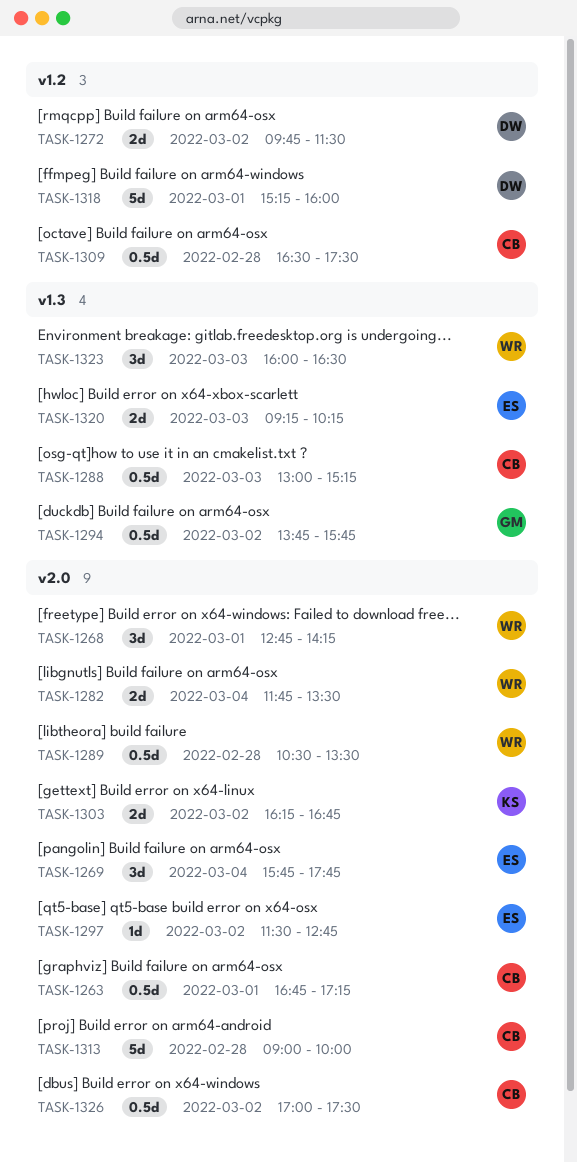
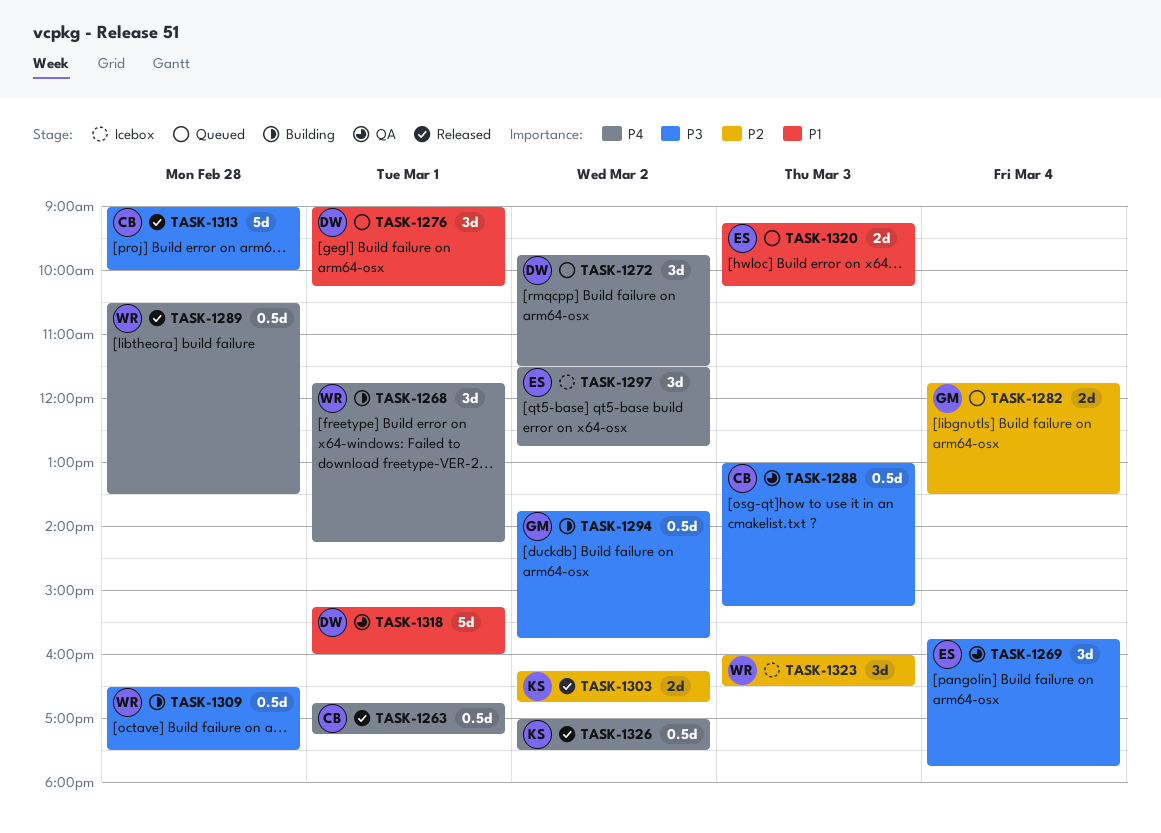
TASK-1268, begins: 12:45 -> 11:45
TASK-1272, estimate: 2d -> 3d
TASK-1276: none -> present
TASK-1282, owner: WR -> GM
TASK-1297, estimate: 1d -> 3d
TASK-1309, owner: CB -> WR
TASK-1326, owner: CB -> KS

